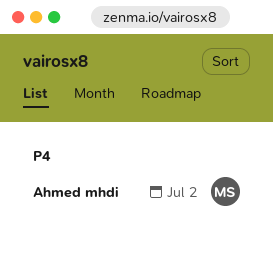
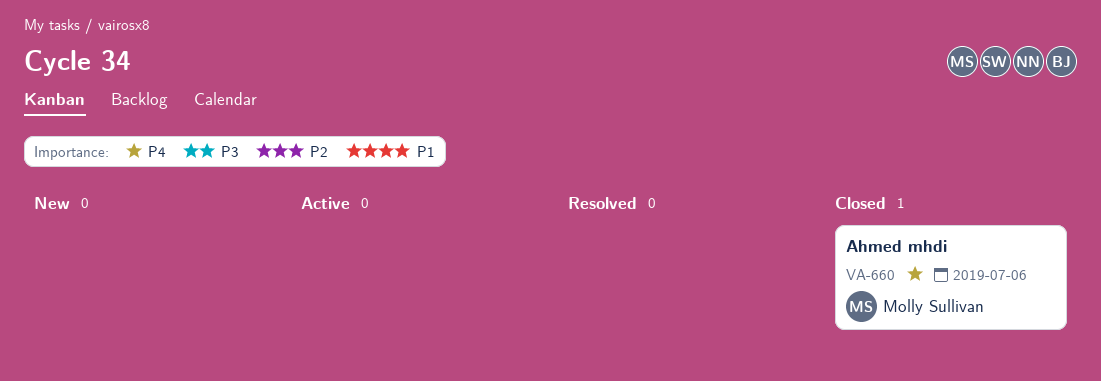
Ahmed mhdi, due: Jul 2 -> Jul 6

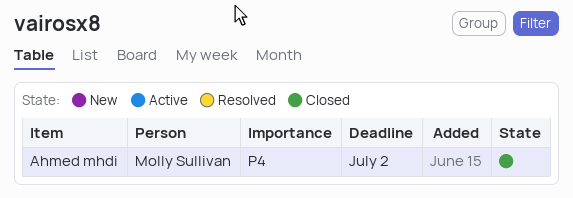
Ahmed mhdi, due: Jul 6 -> Jul 2

